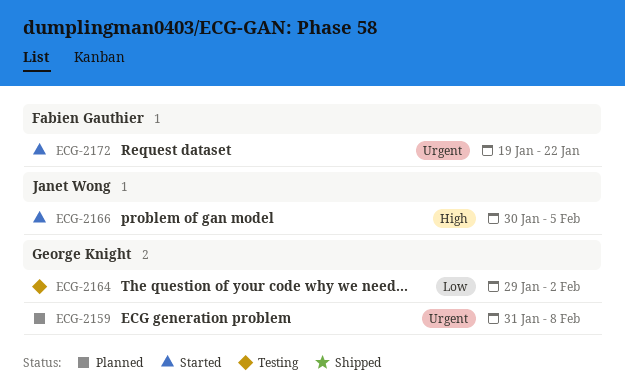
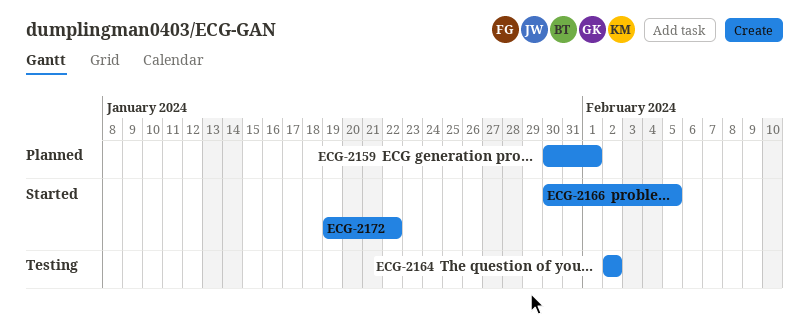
ECG-2159, start: Jan 31 -> Jan 30
ECG-2159, due: Feb 8 -> Feb 1
ECG-2164, start: Jan 29 -> Feb 2

